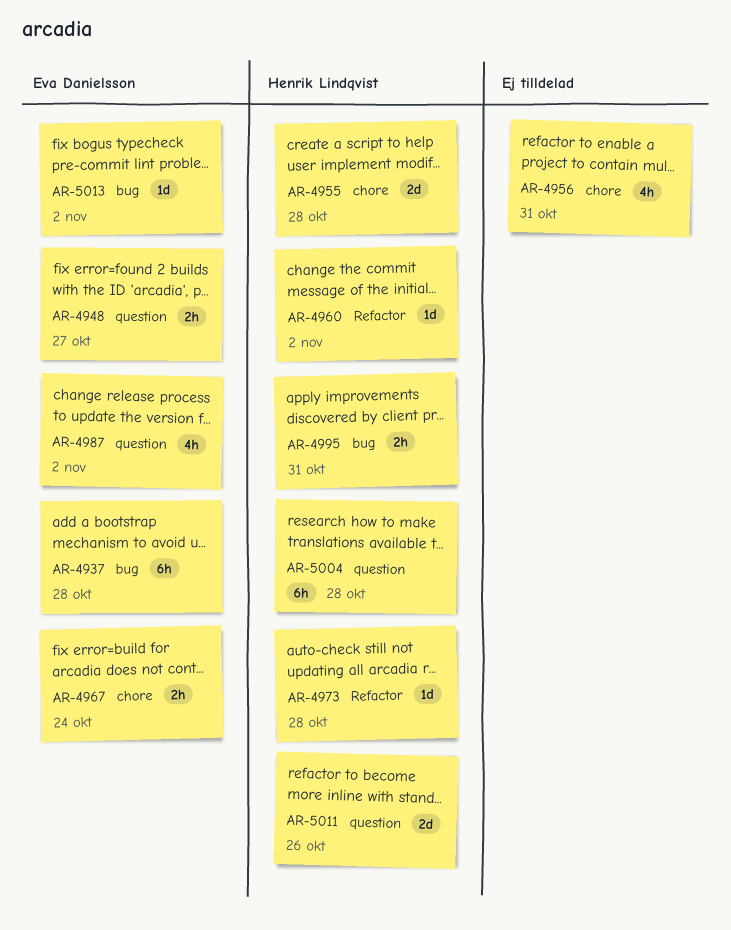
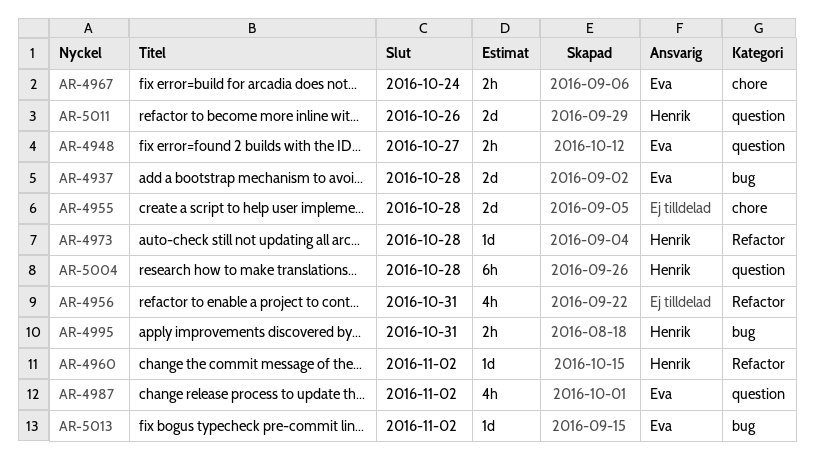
AR-4937, estimate: 6h -> 2d
AR-4955, owner: Henrik Lindqvist -> none
AR-4956, label: chore -> Refactor

